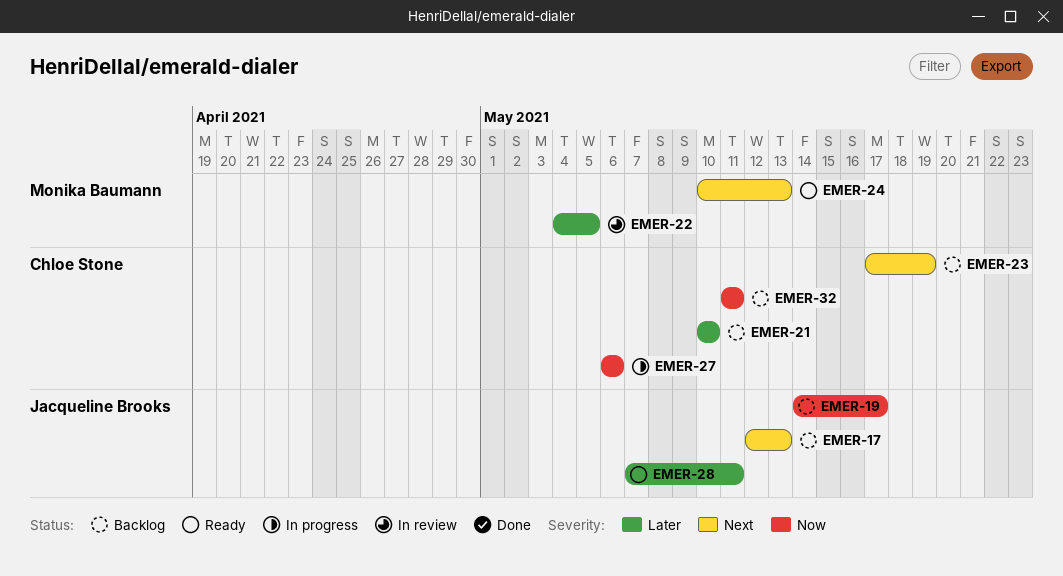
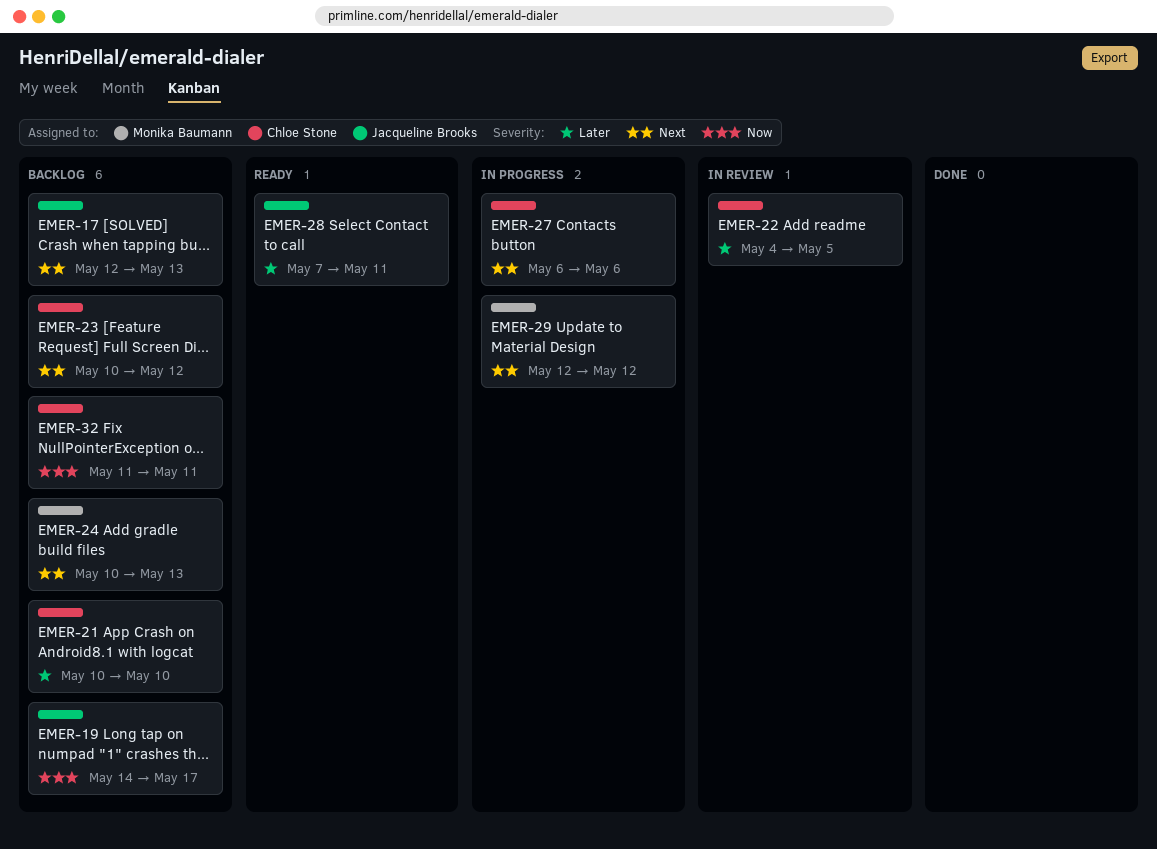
EMER-22, owner: Monika Baumann -> Chloe Stone
EMER-23, start: May 17 -> May 10
EMER-23, due: May 19 -> May 12
EMER-24, status: Ready -> Backlog
EMER-27, priority: Now -> Next
EMER-29: none -> present

